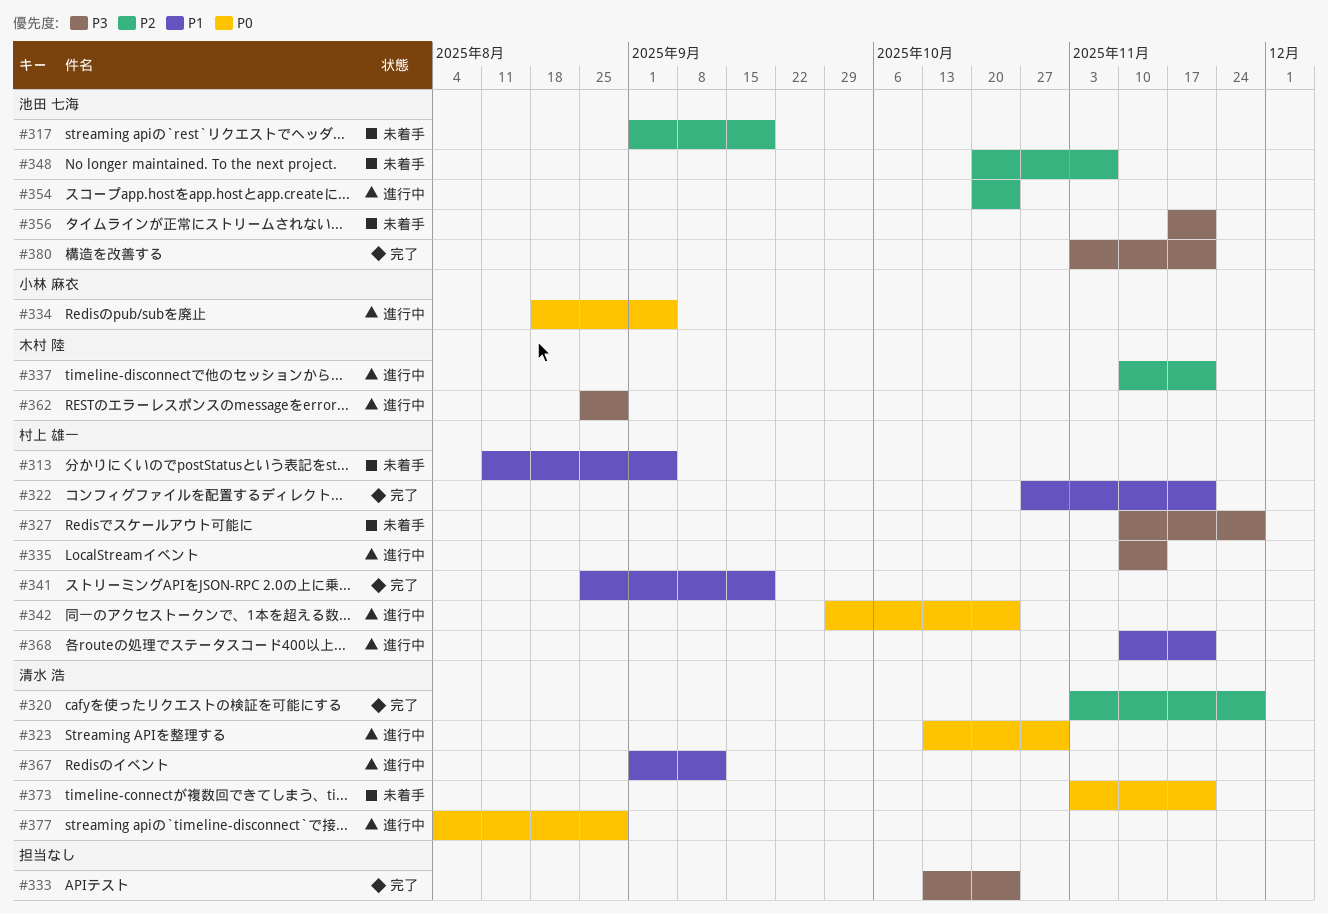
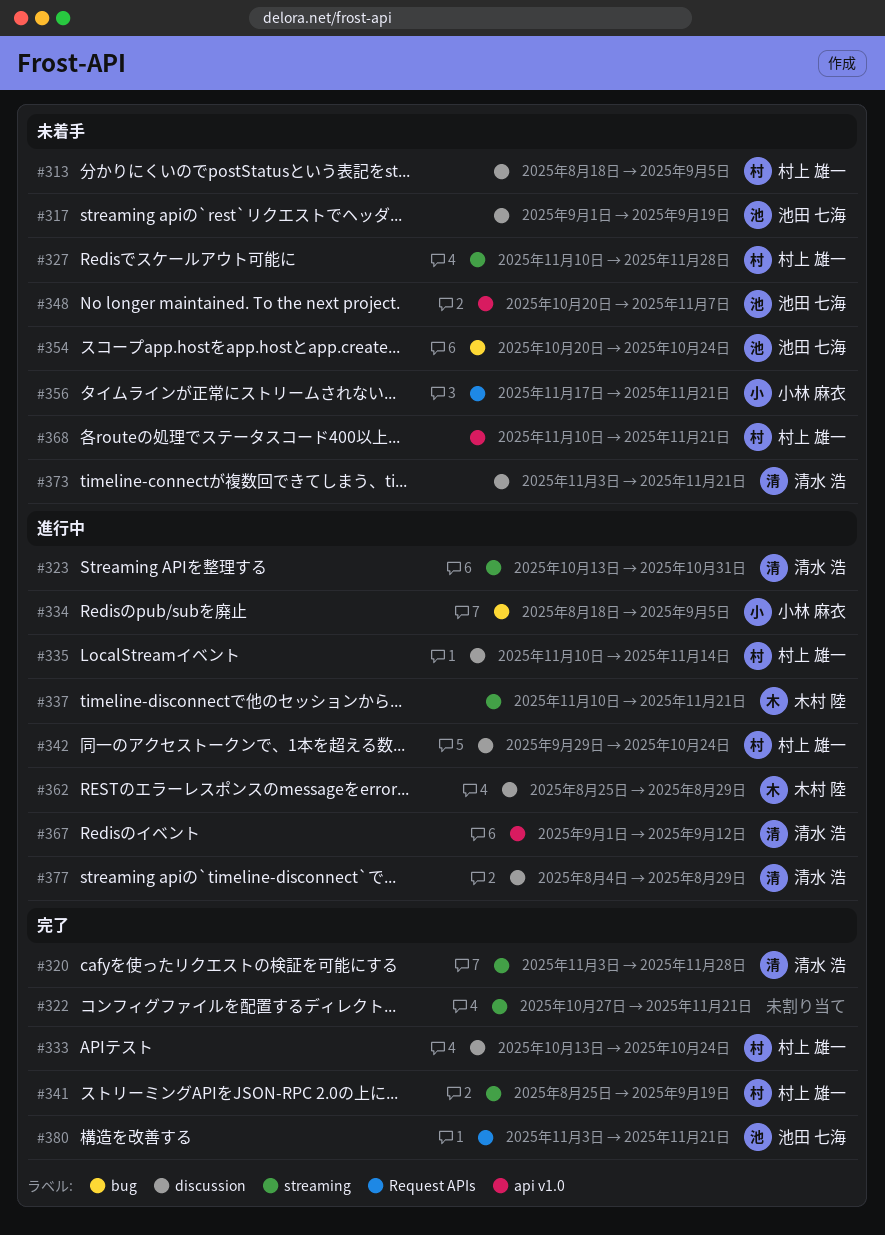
#313, start: Aug 11 -> Aug 18
#322, owner: 村上 雄一 -> none
#333, owner: none -> 村上 雄一
#354, status: 進行中 -> 未着手
#356, owner: 池田 七海 -> 小林 麻衣
#368, status: 進行中 -> 未着手

